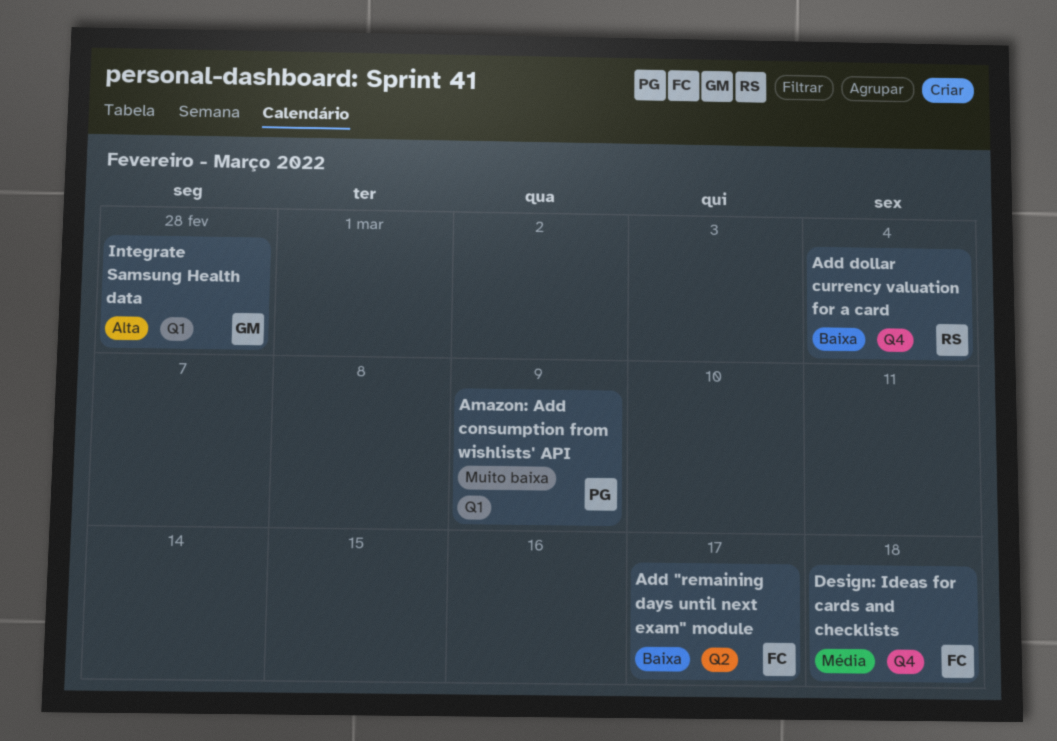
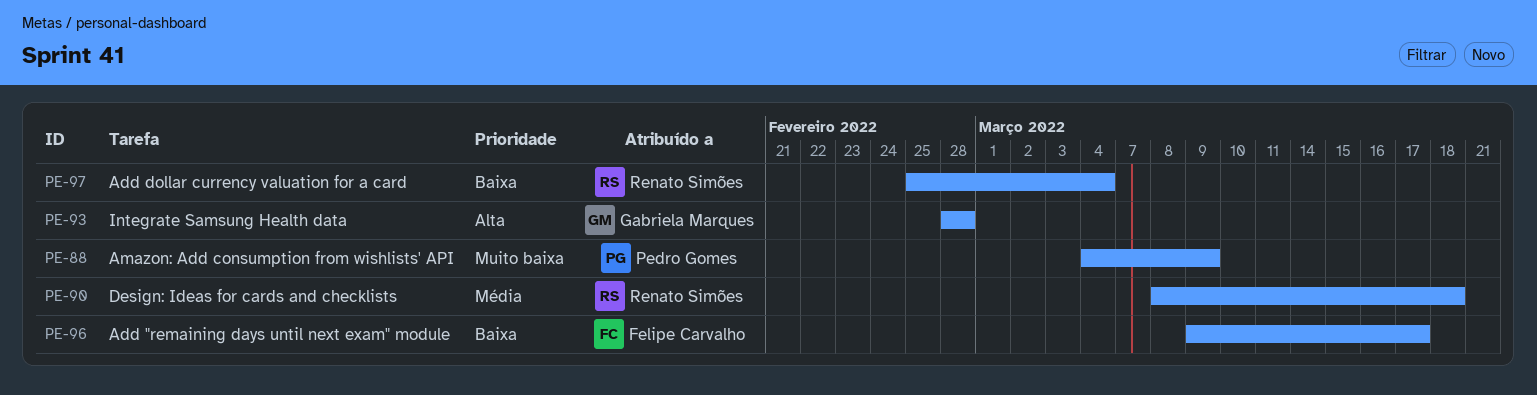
Design: Ideas for cards and checklists, owner: Felipe Carvalho -> Renato Simões

